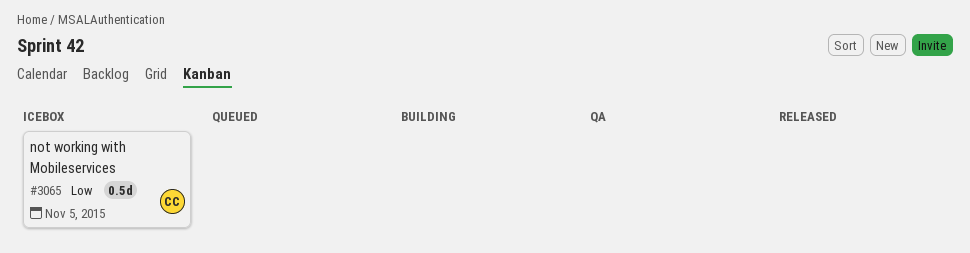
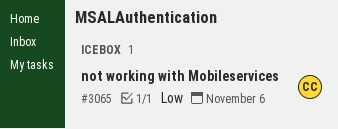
#3065, due: Nov 5 -> Nov 6

